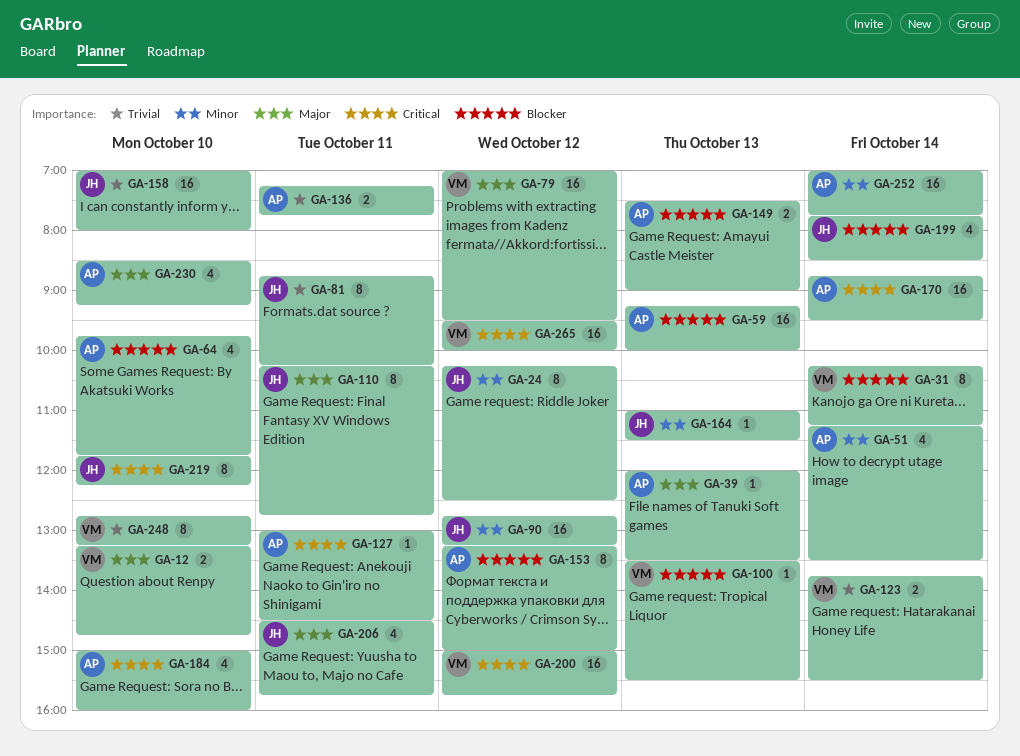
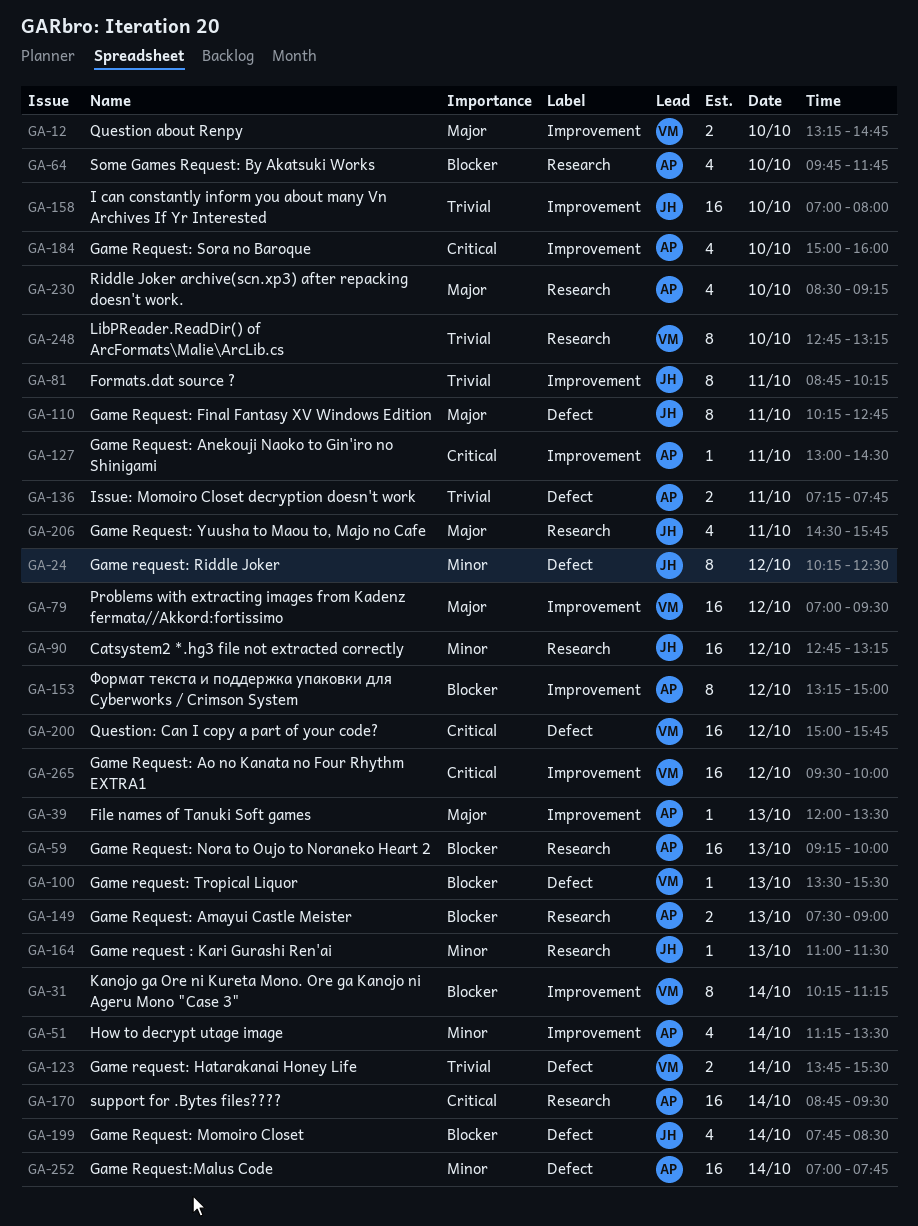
GA-219: present -> none

